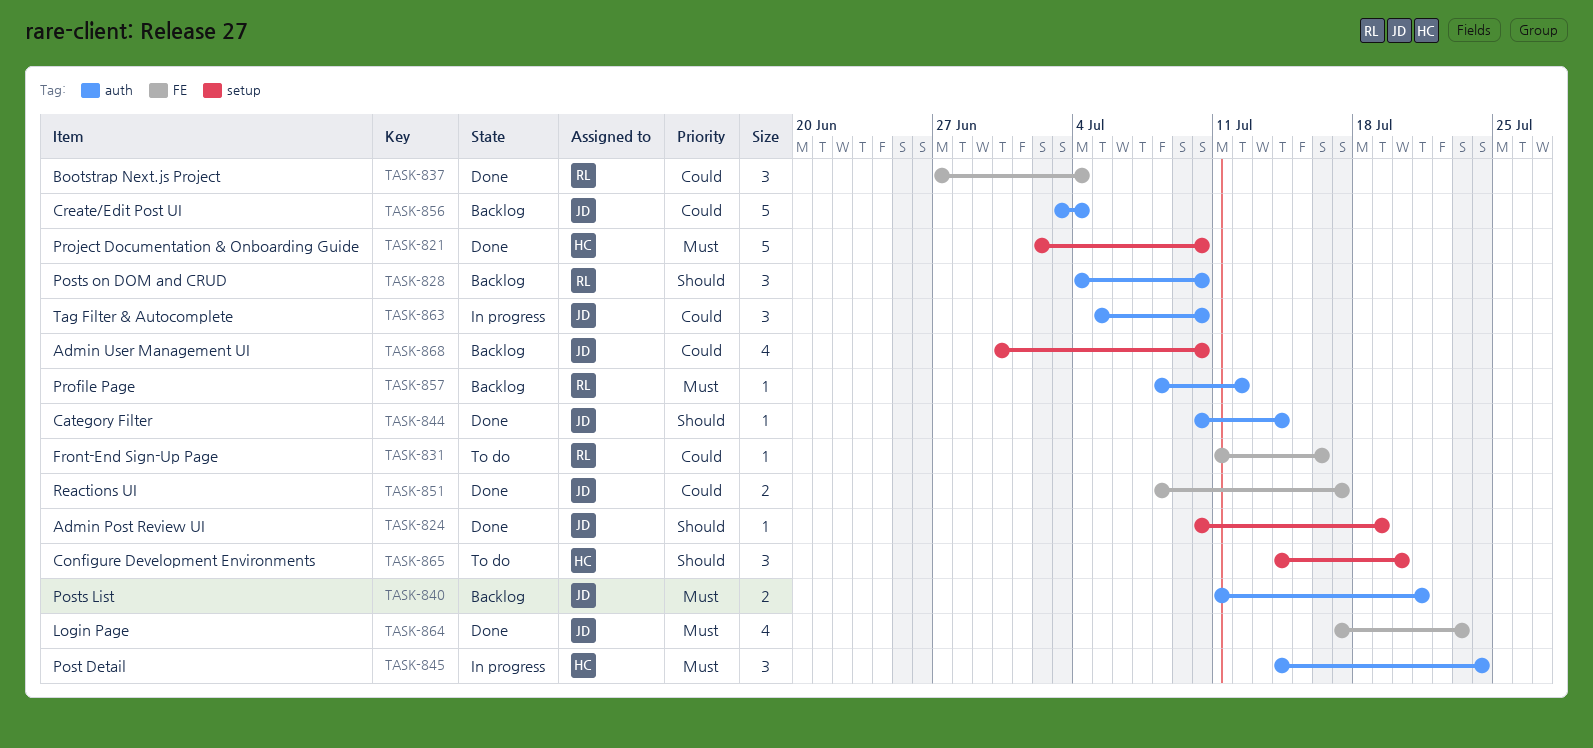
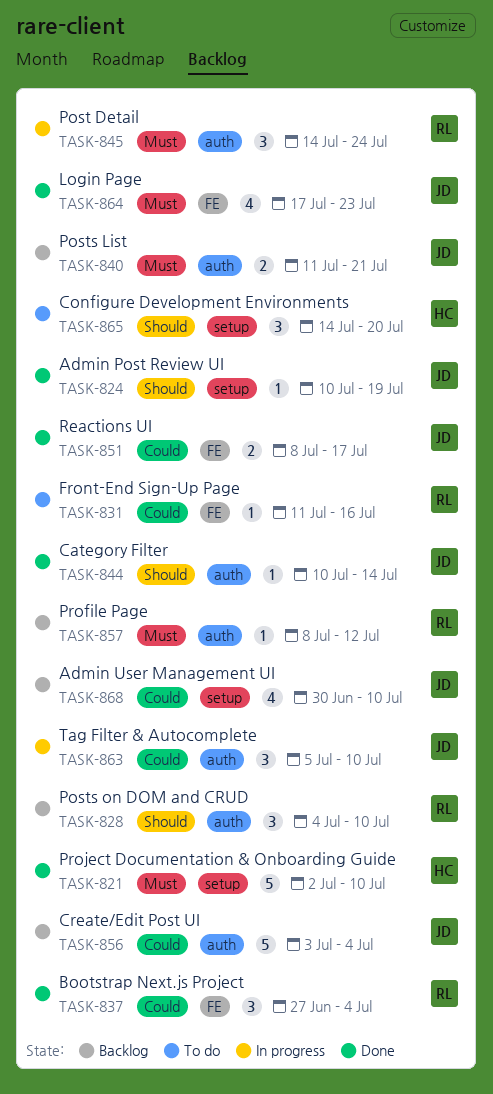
TASK-845, owner: HC -> RL

